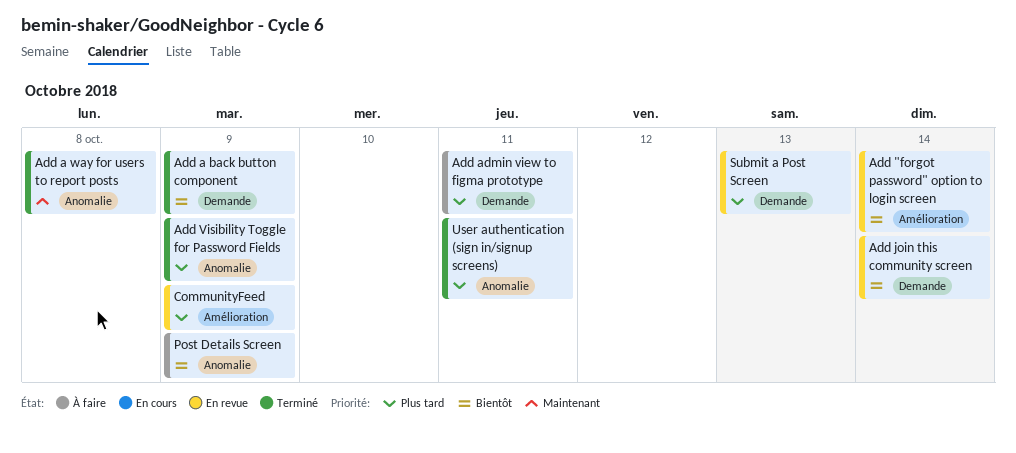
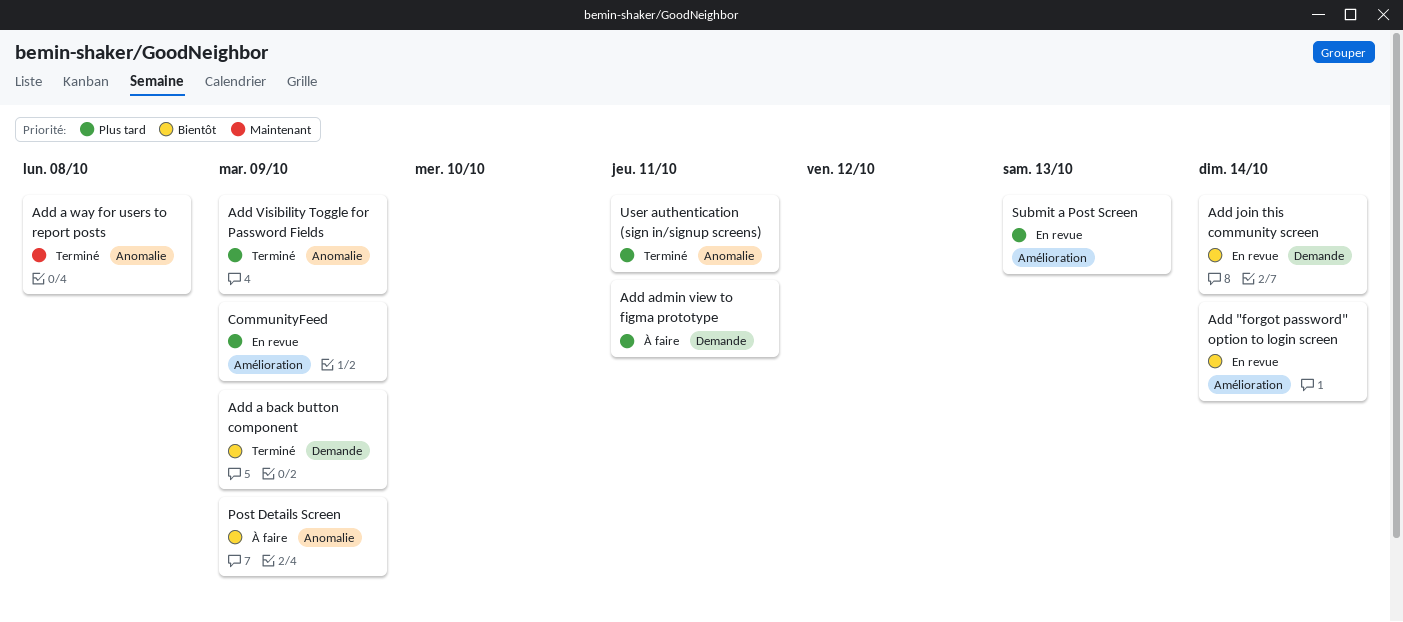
Submit a Post Screen, label: Demande -> Amélioration

